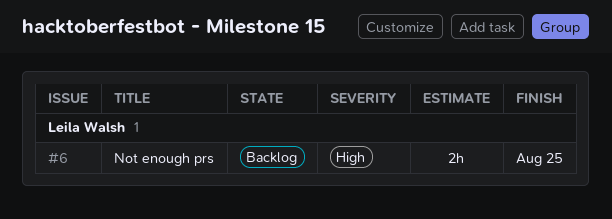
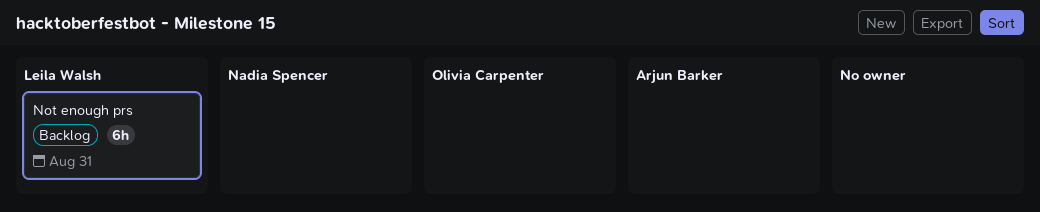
Not enough prs, estimate: 2h -> 6h
Not enough prs, due: Aug 25 -> Aug 31

